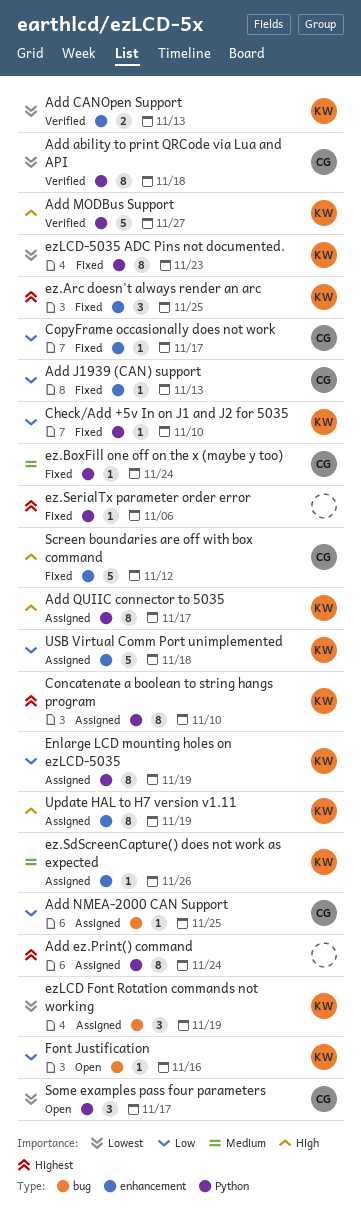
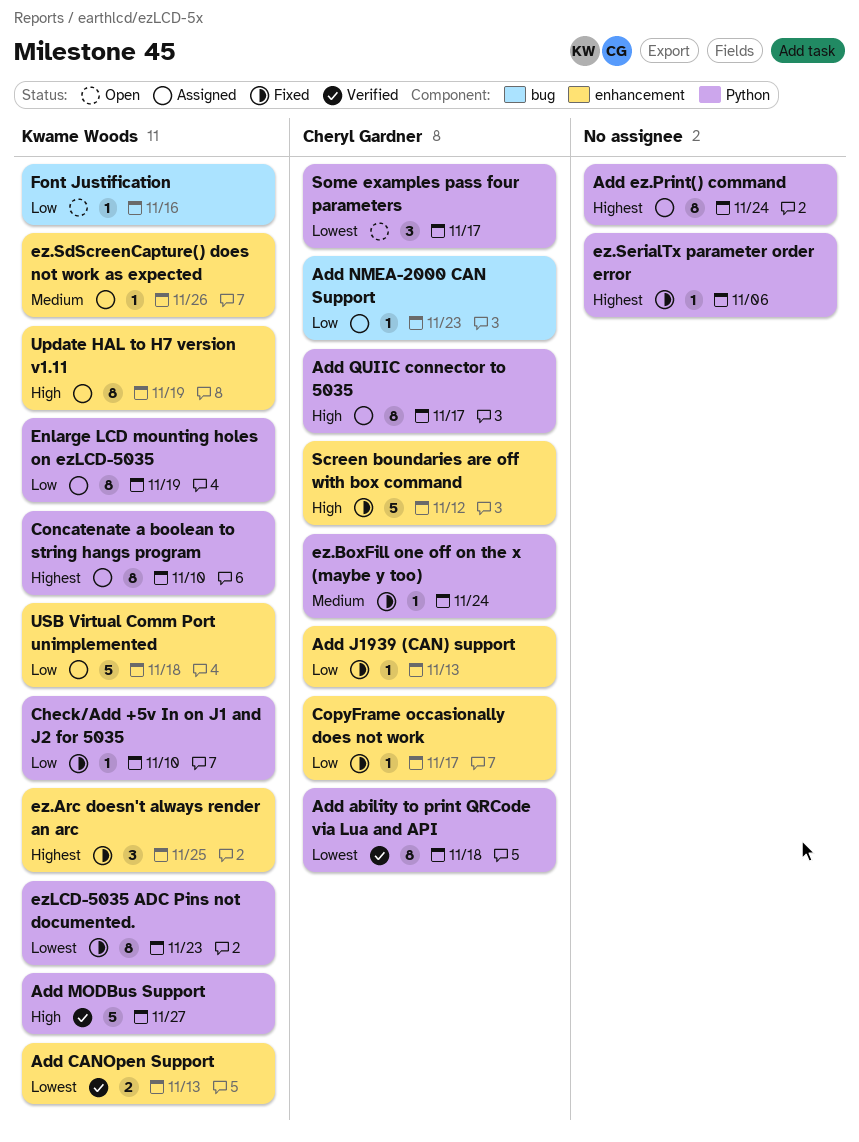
Add NMEA-2000 CAN Support, due: Nov 25 -> Nov 23
Add QUIIC connector to 5035, owner: Kwame Woods -> Cheryl Gardner
ezLCD Font Rotation commands not working: present -> none

